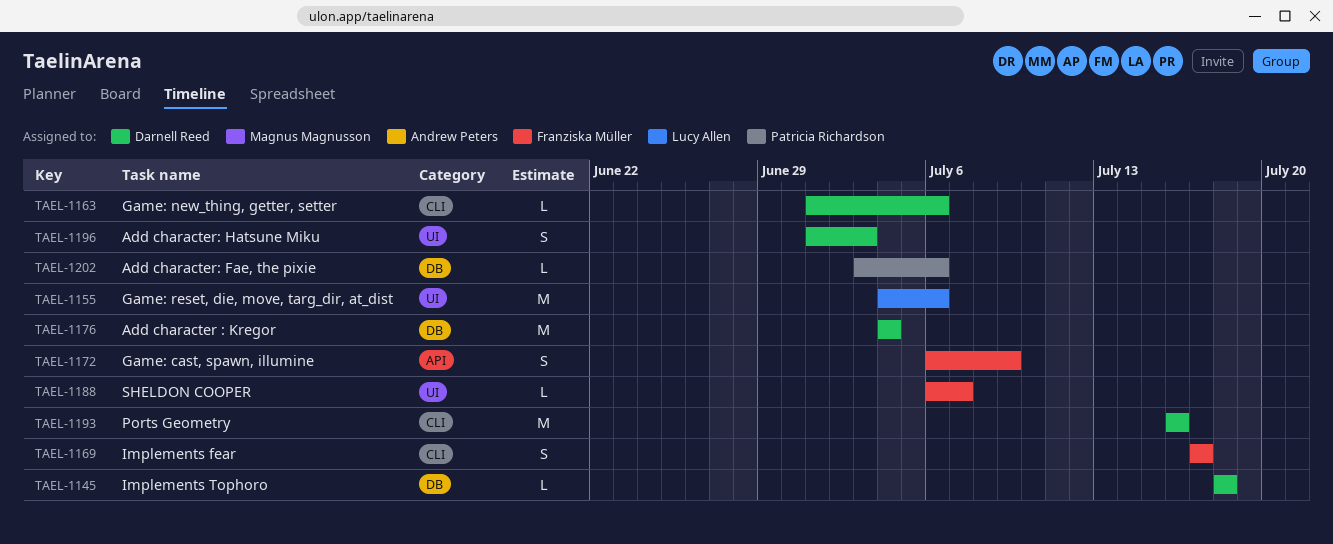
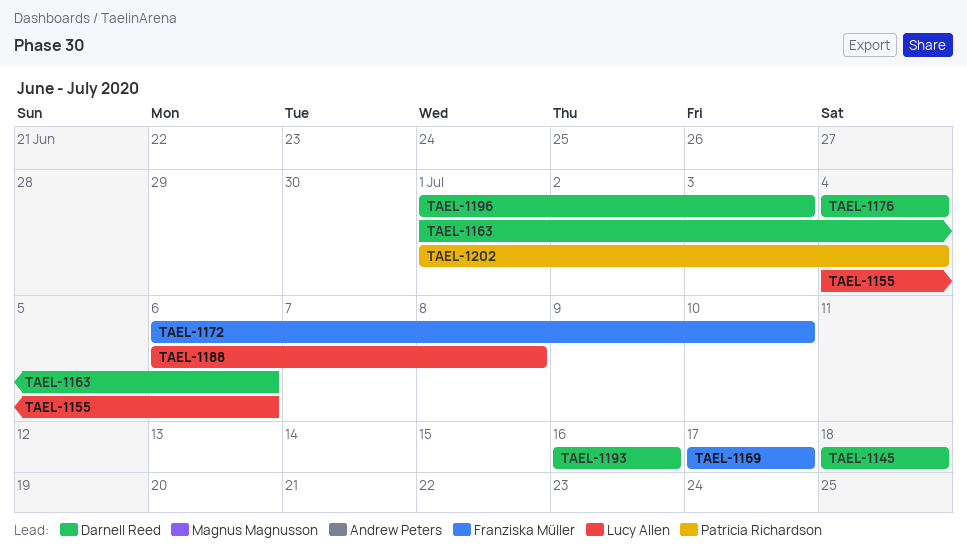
TAEL-1172, due: Jul 9 -> Jul 10
TAEL-1188, owner: Franziska Müller -> Lucy Allen
TAEL-1188, due: Jul 7 -> Jul 8
TAEL-1202, start: Jul 3 -> Jul 1
TAEL-1202, due: Jul 6 -> Jul 4

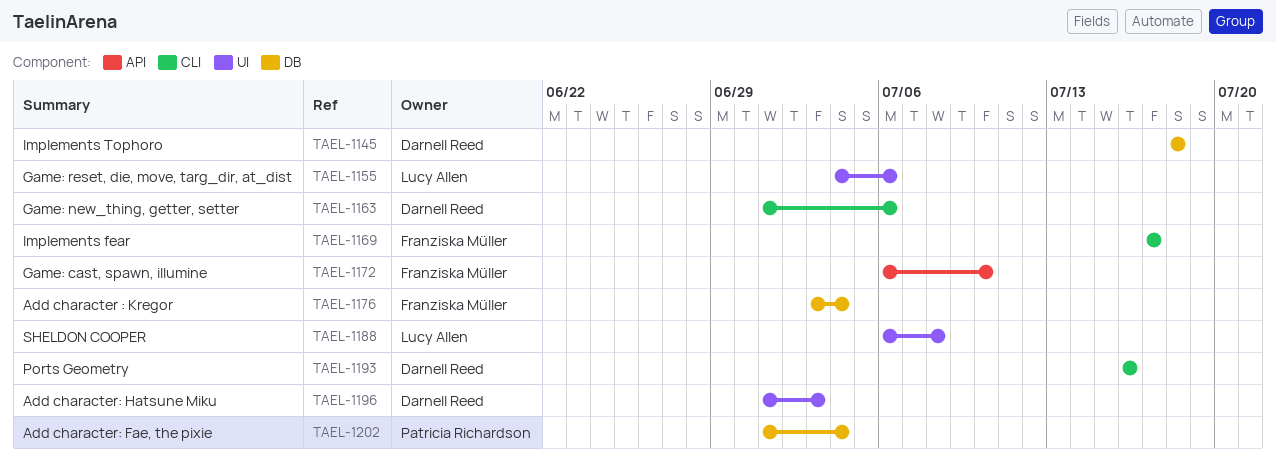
TAEL-1176, owner: Darnell Reed -> Franziska Müller
TAEL-1176, start: Jul 4 -> Jul 3

